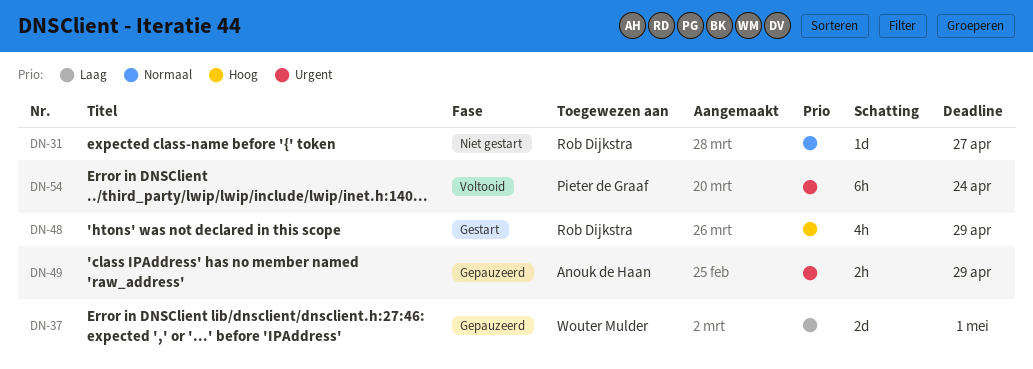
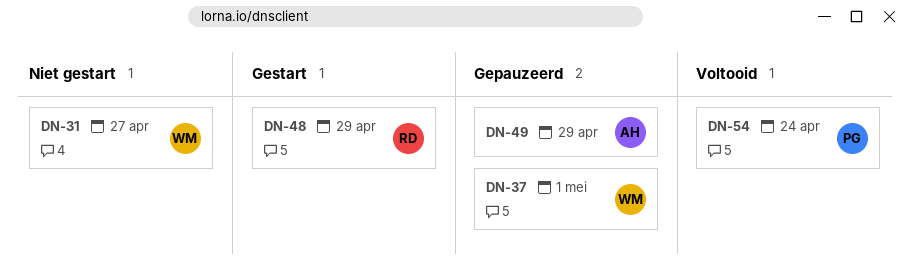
DN-31, owner: Rob Dijkstra -> Wouter Mulder

